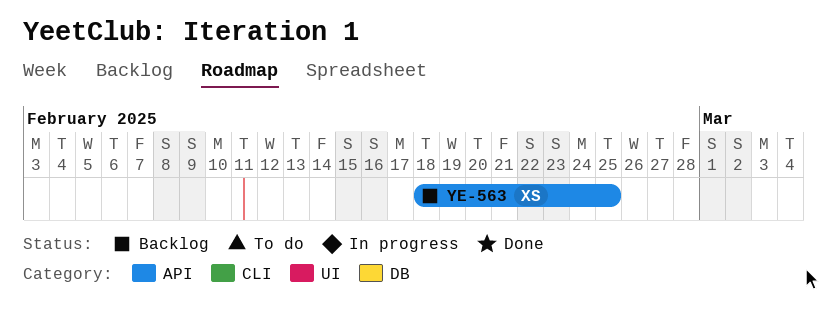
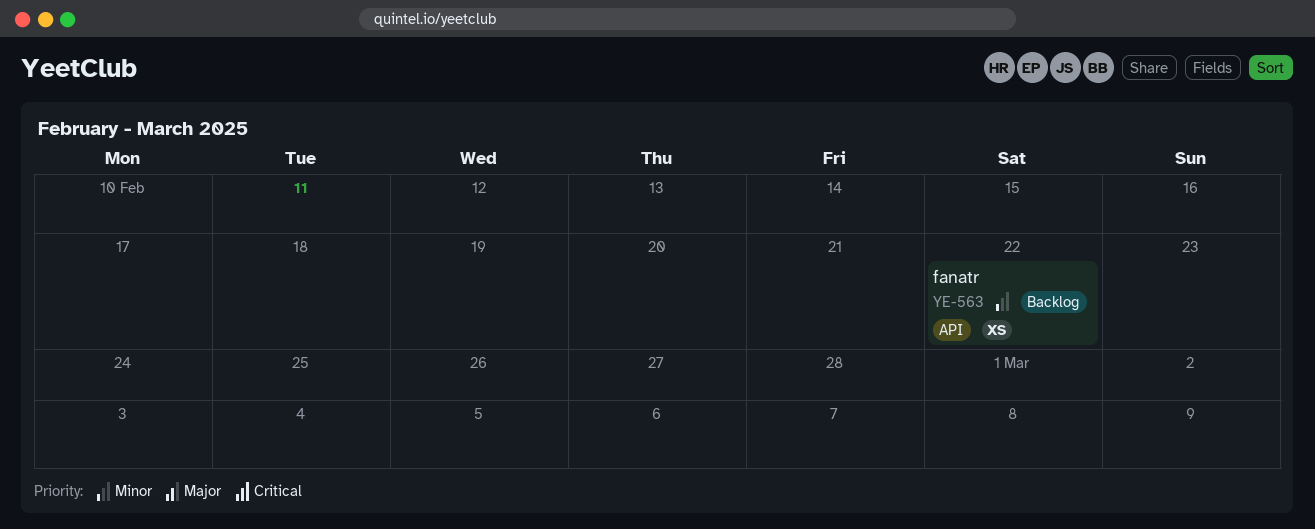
YE-563, due: Feb 25 -> Feb 22

